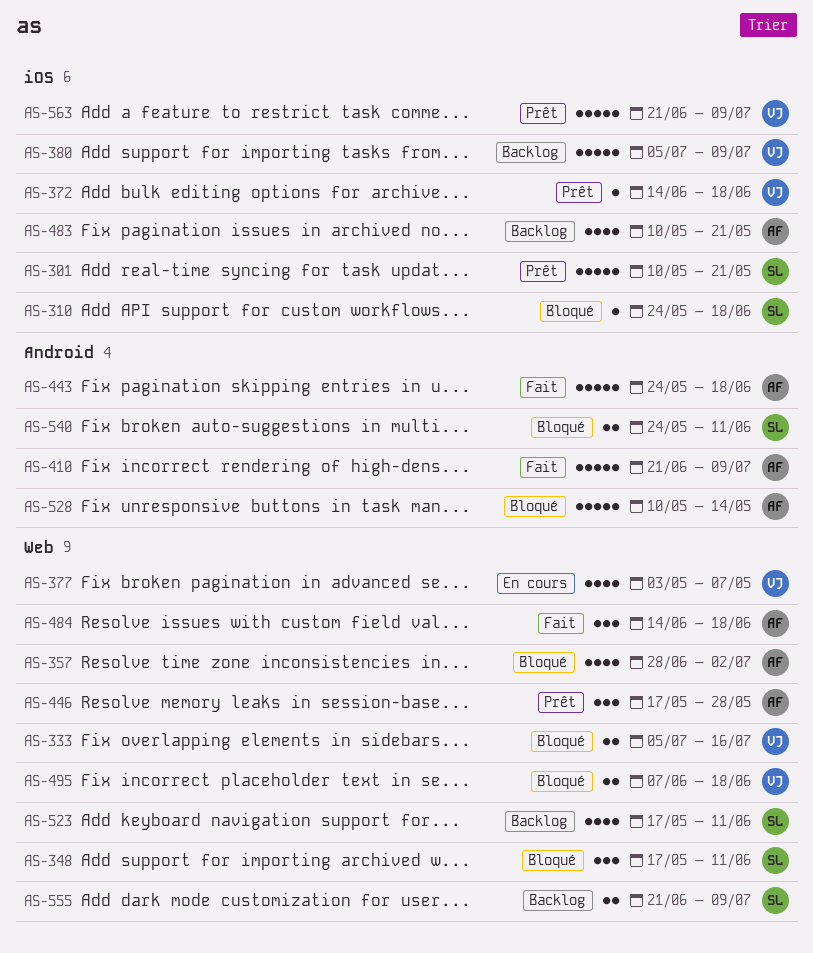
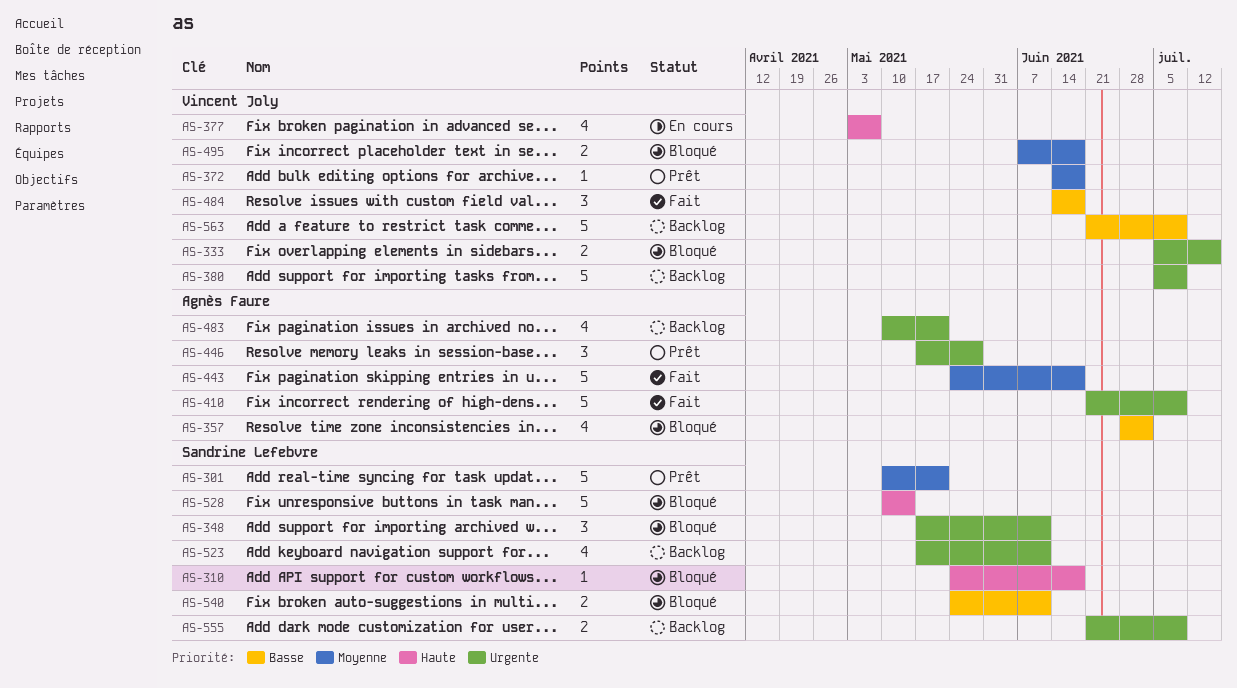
AS-484, owner: Agnès Faure -> Vincent Joly
AS-528, owner: Agnès Faure -> Sandrine Lefebvre
AS-563, status: Prêt -> Backlog

